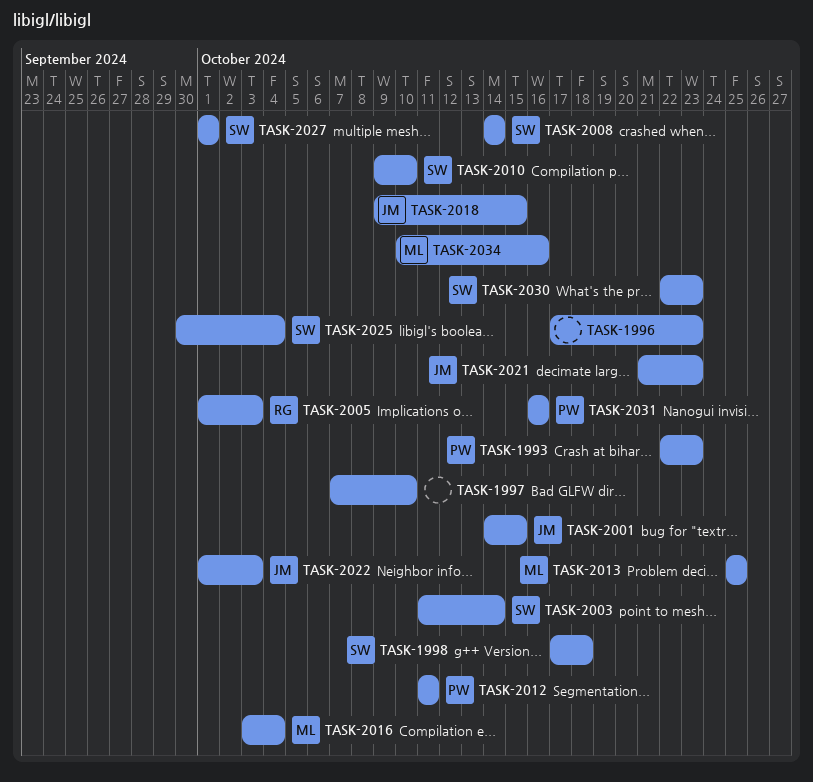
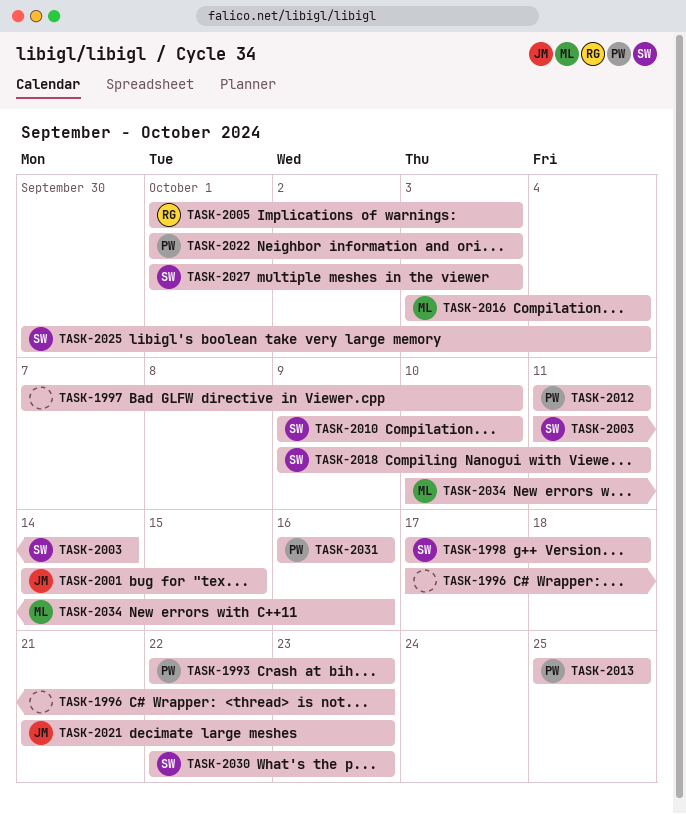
TASK-2008: present -> none
TASK-2013, owner: ML -> PW
TASK-2018, owner: JM -> SW
TASK-2018, due: Oct 15 -> Oct 11
TASK-2022, owner: JM -> PW
TASK-2027, due: Oct 1 -> Oct 3

